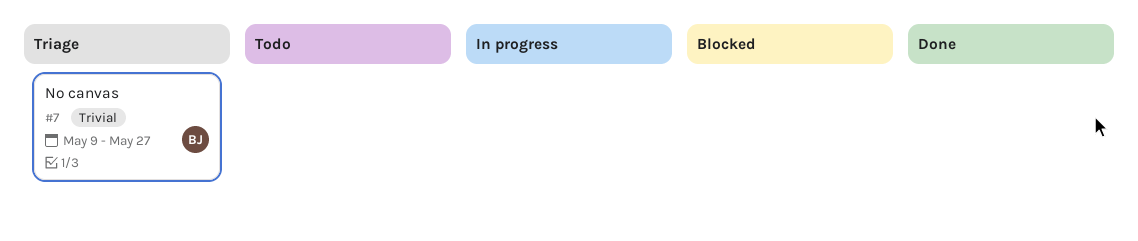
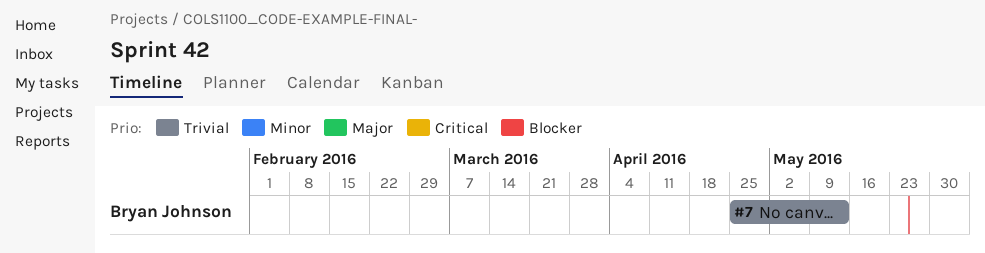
#7, start: May 9 -> Apr 25
#7, due: May 27 -> May 13

